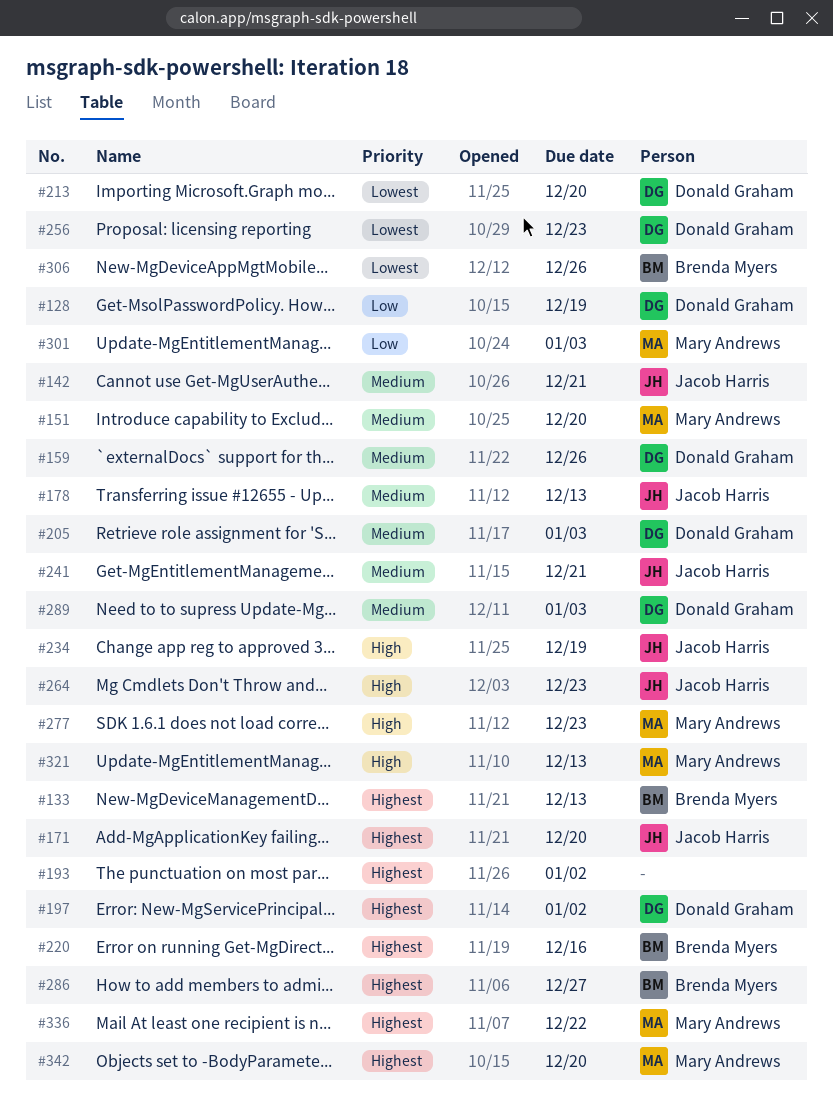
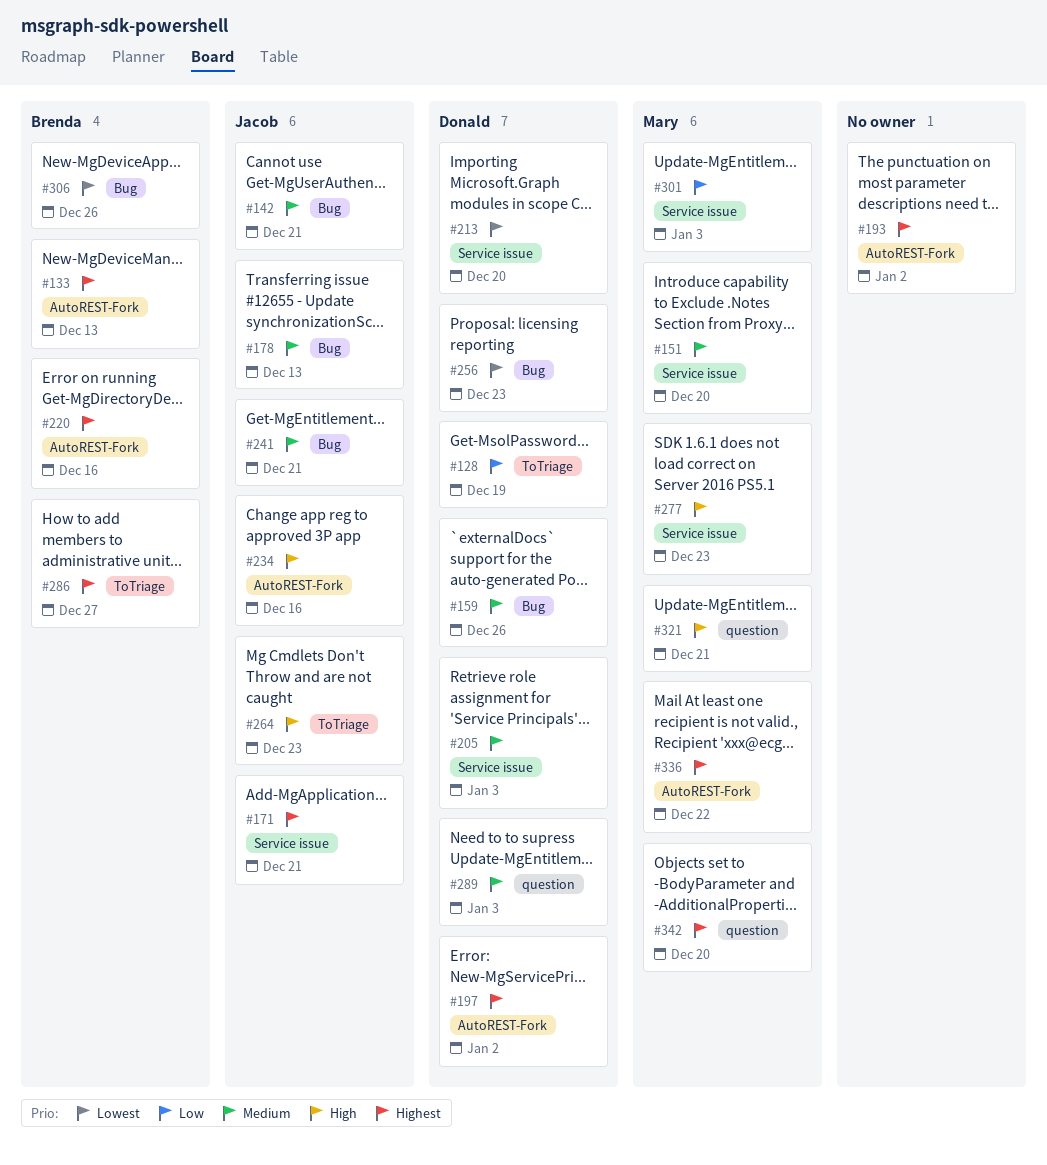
#171, due: Dec 20 -> Dec 21
#234, due: Dec 19 -> Dec 16
#321, due: Dec 13 -> Dec 21

